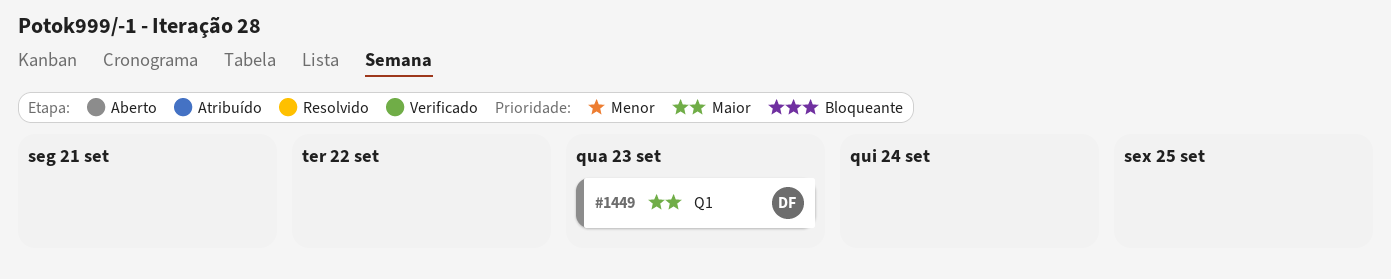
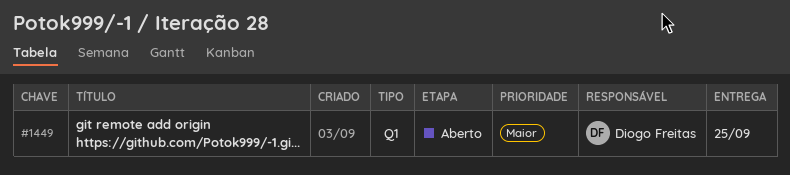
#1449, due: Sep 23 -> Sep 25

